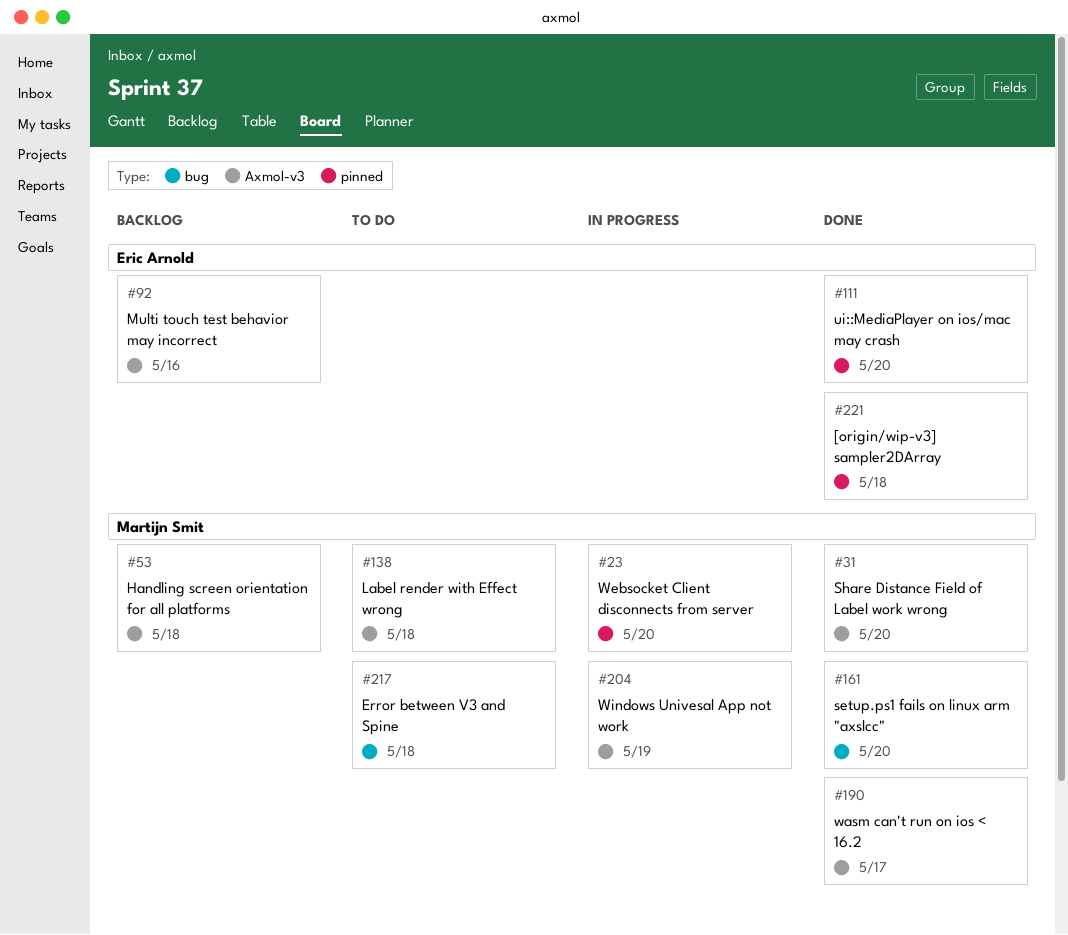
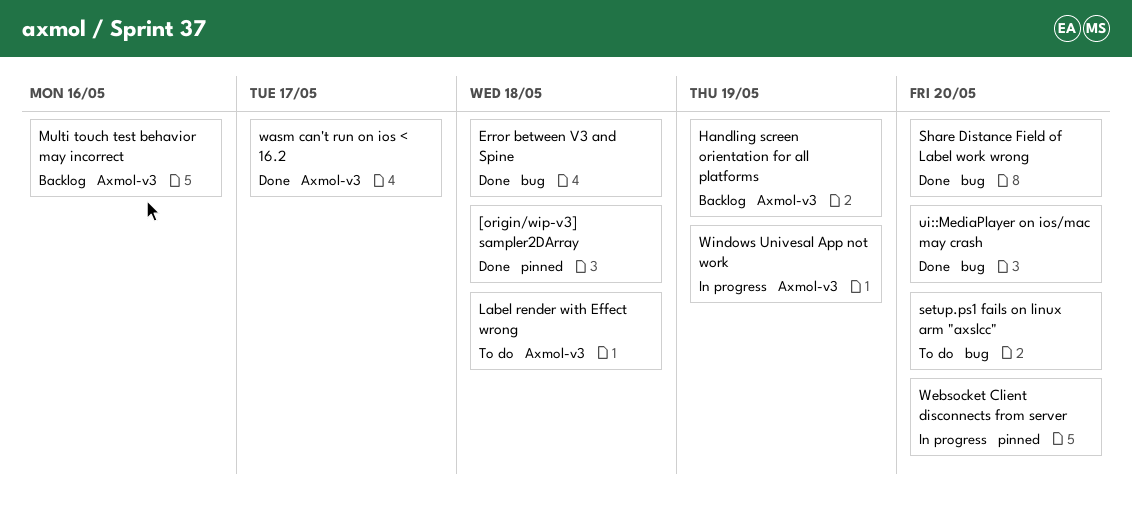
Error between V3 and Spine, status: To do -> Done
Handling screen orientation for all platforms, due: May 18 -> May 19
setup.ps1 fails on linux arm "axslcc", status: Done -> To do
Share Distance Field of Label work wrong, label: Axmol-v3 -> bug
ui::MediaPlayer on ios/mac may crash, label: pinned -> bug

